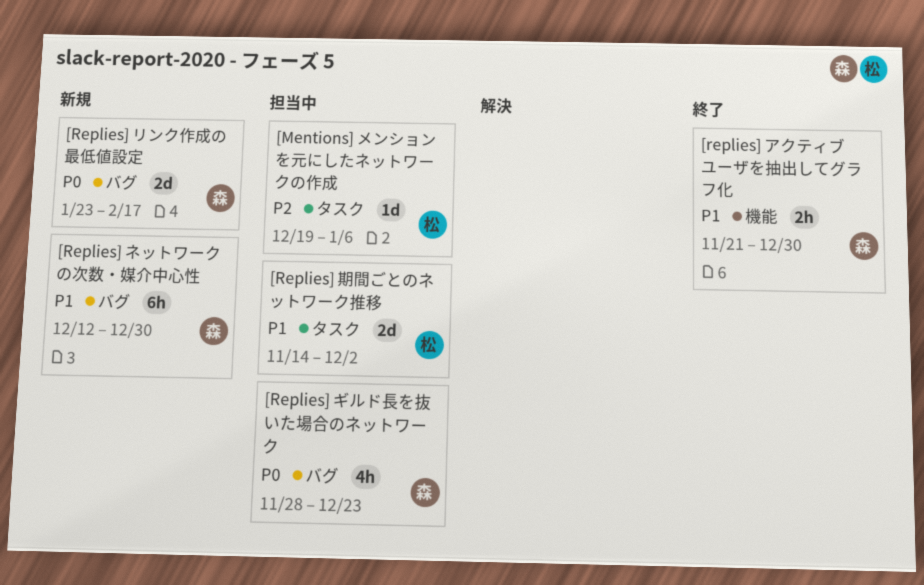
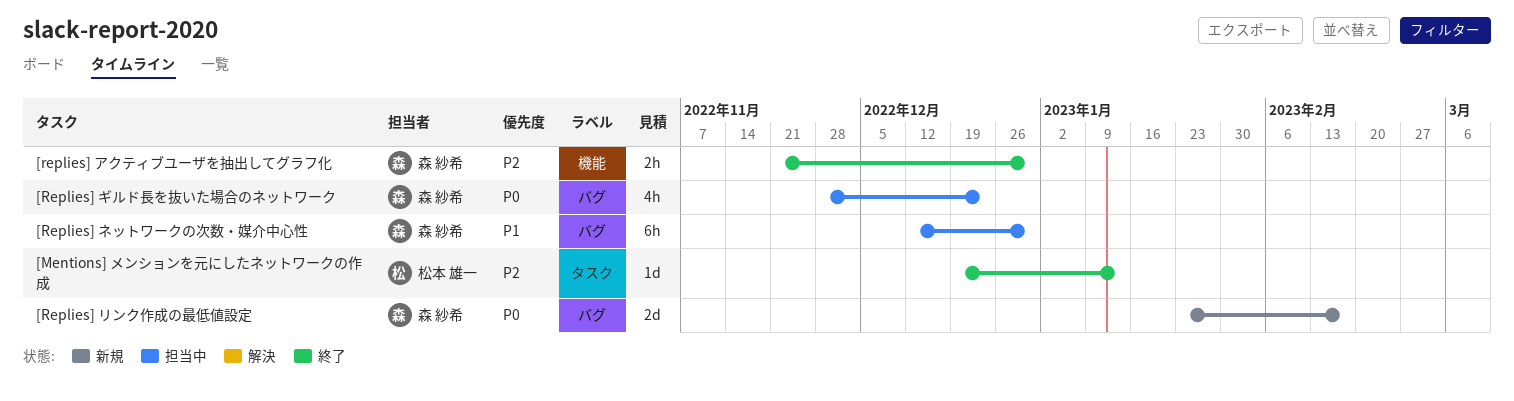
[Mentions] メンションを元にしたネットワークの作成, status: 担当中 -> 終了
[Mentions] メンションを元にしたネットワークの作成, due: Jan 6 -> Jan 13
[replies] アクティブユーザを抽出してグラフ化, priority: P1 -> P2
[Replies] ネットワークの次数・媒介中心性, status: 新規 -> 担当中
[Replies] 期間ごとのネットワーク推移: present -> none

